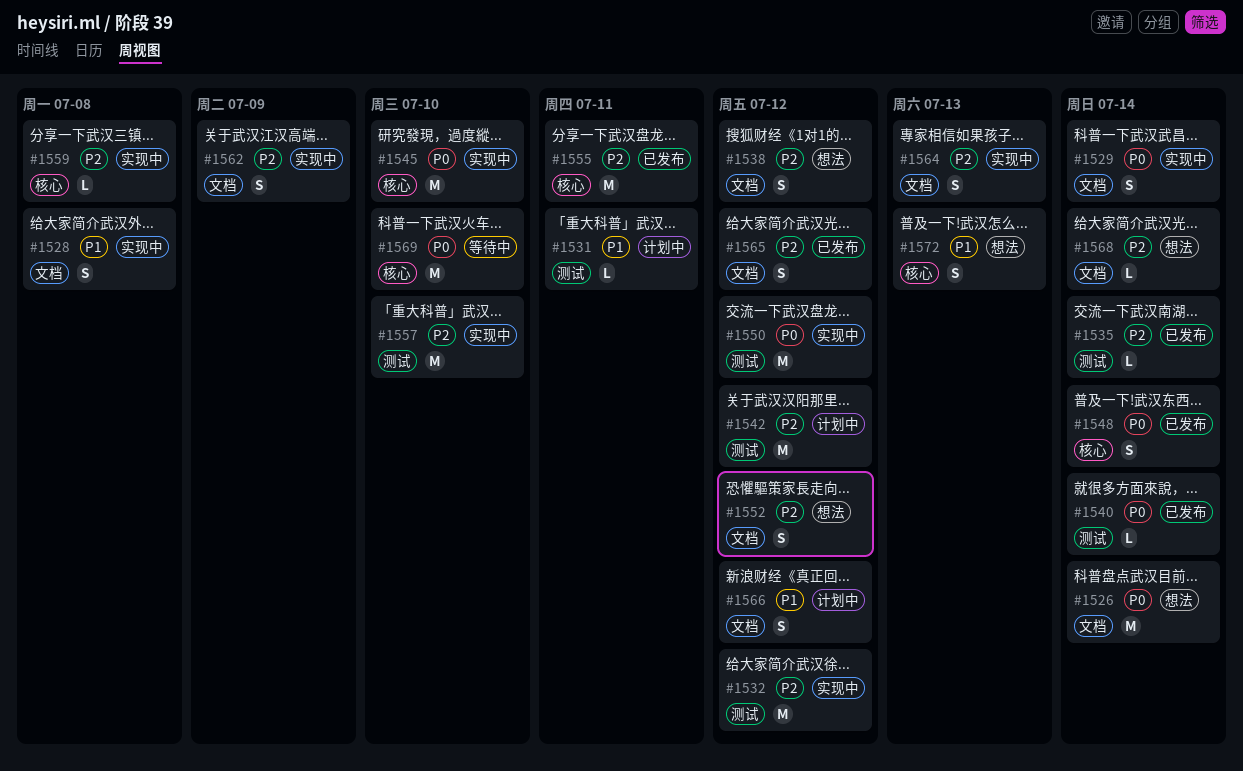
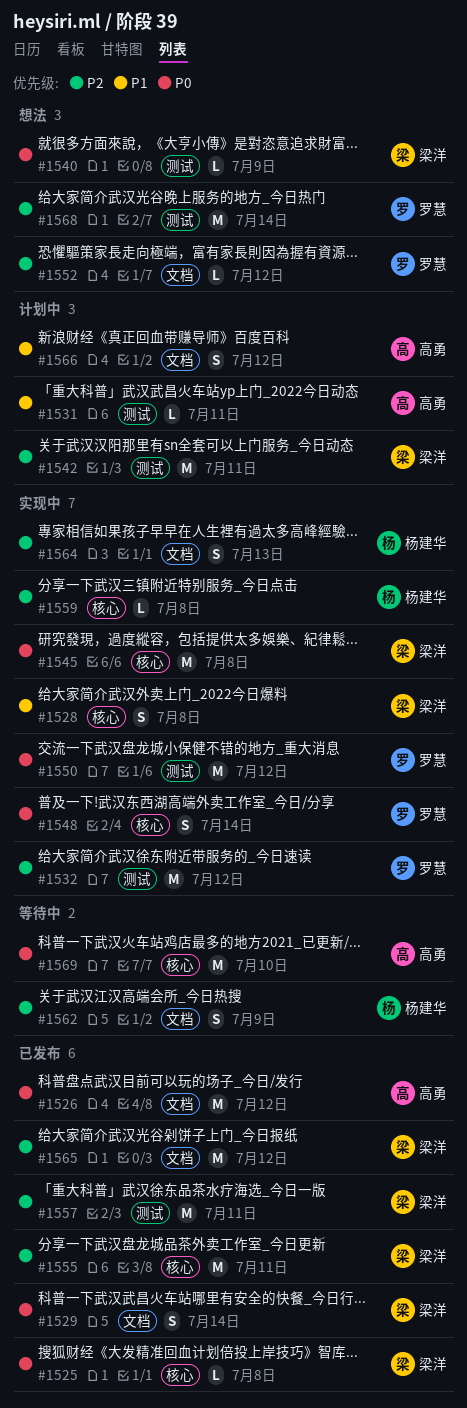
#1525: none -> present
#1526, status: 想法 -> 已发布
#1526, due: Jul 14 -> Jul 12
#1528, label: 文档 -> 核心
#1529, status: 实现中 -> 已发布
#1535: present -> none
#1538: present -> none
#1540, status: 已发布 -> 想法
#1540, due: Jul 14 -> Jul 9
#1542, due: Jul 12 -> Jul 11
#1545, due: Jul 10 -> Jul 8
#1548, status: 已发布 -> 实现中
#1552, estimate: S -> L
#1557, status: 实现中 -> 已发布
#1557, due: Jul 10 -> Jul 11
#1562, status: 实现中 -> 等待中
#1565, estimate: S -> M
#1568, label: 文档 -> 测试
#1568, estimate: L -> M
#1572: present -> none

